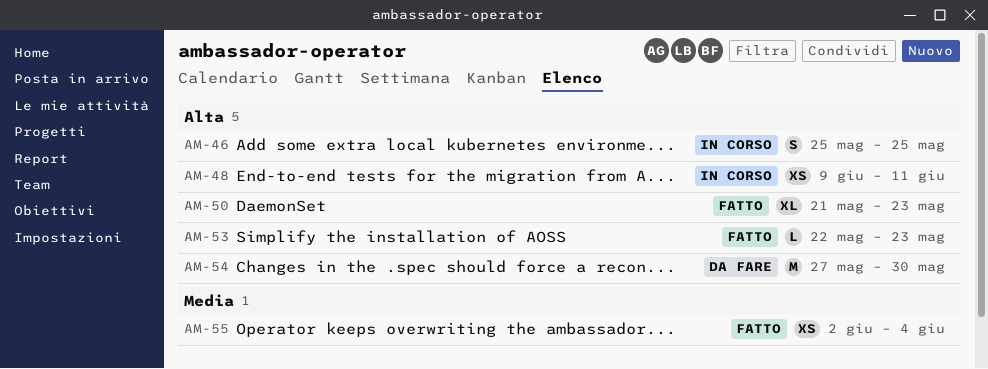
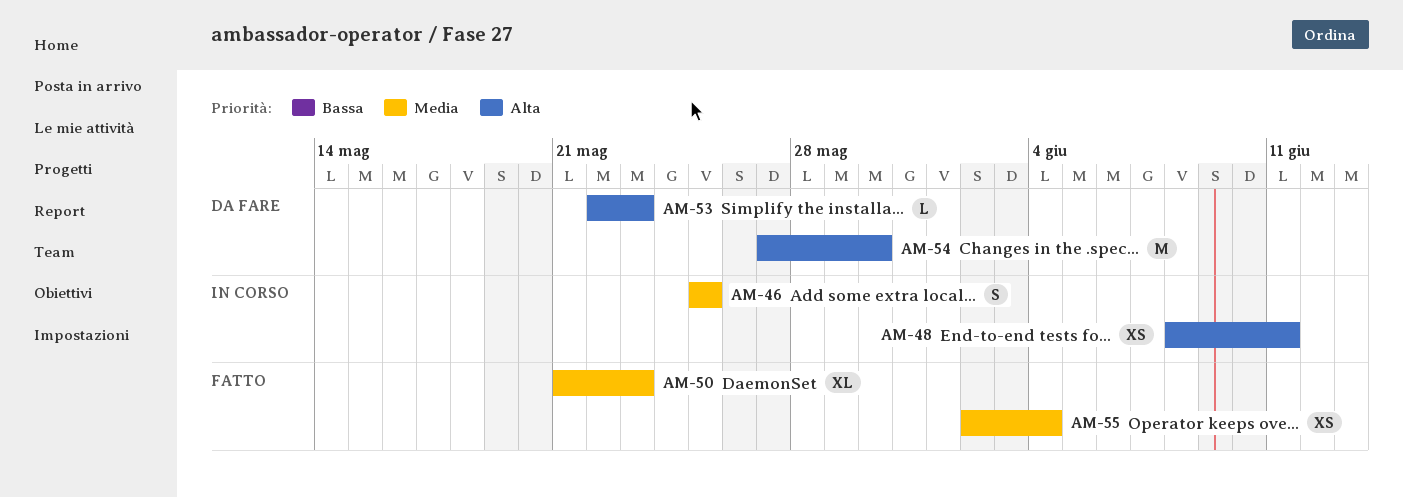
AM-46, priority: Alta -> Media
AM-48, start: Jun 9 -> Jun 8
AM-50, priority: Alta -> Media
AM-53, status: Fatto -> Da fare

